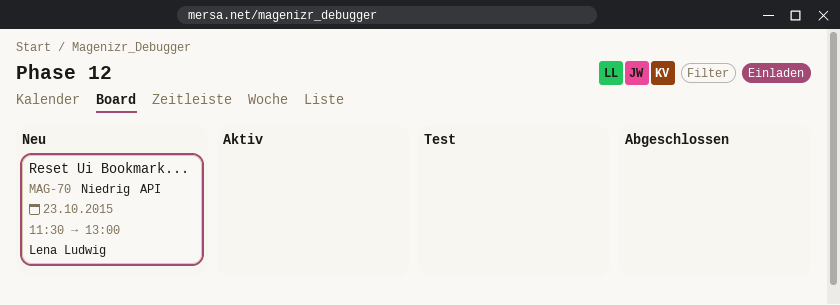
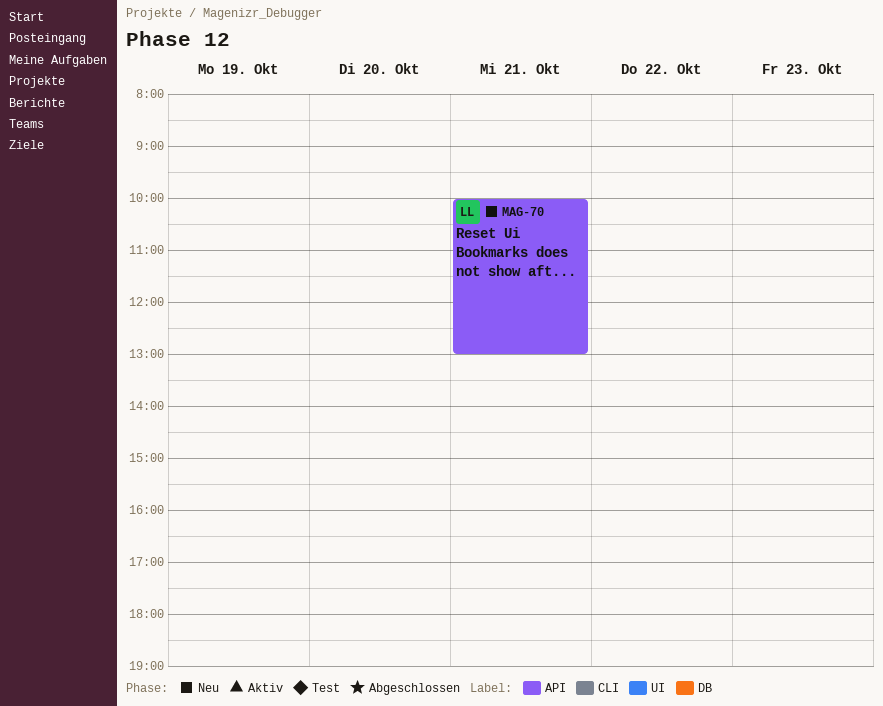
MAG-70, day: Oct 23 -> Oct 21
MAG-70, begins: 11:30 -> 10:00

